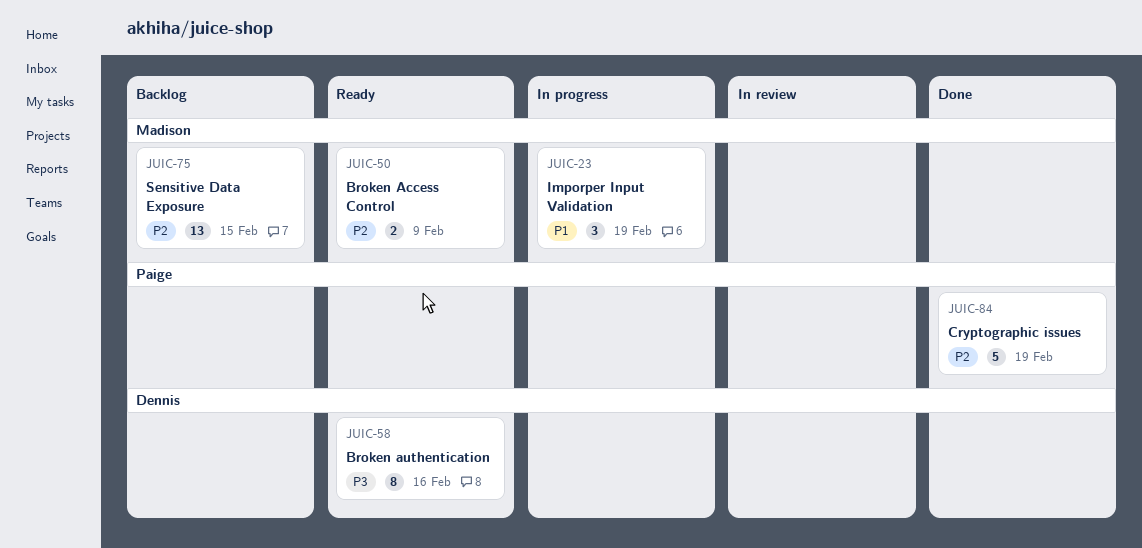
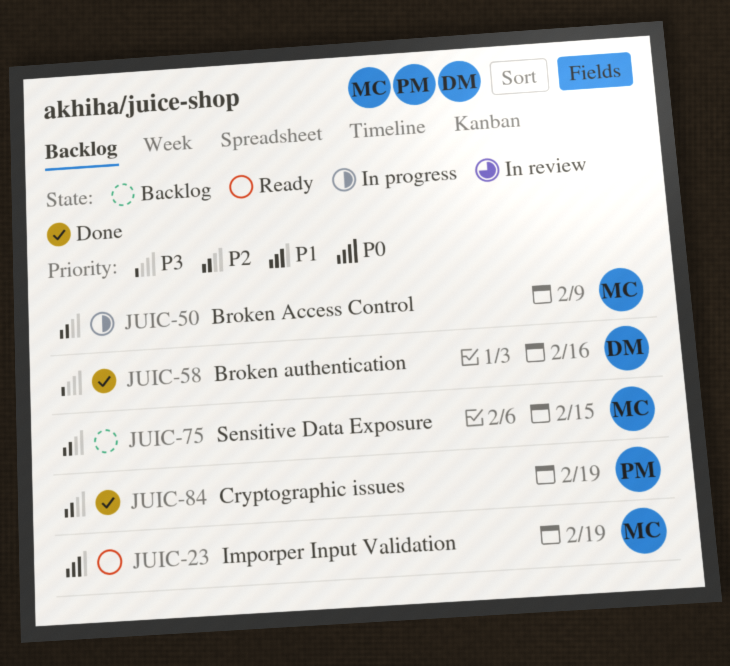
JUIC-23, status: In progress -> Ready
JUIC-50, status: Ready -> In progress
JUIC-58, status: Ready -> Done

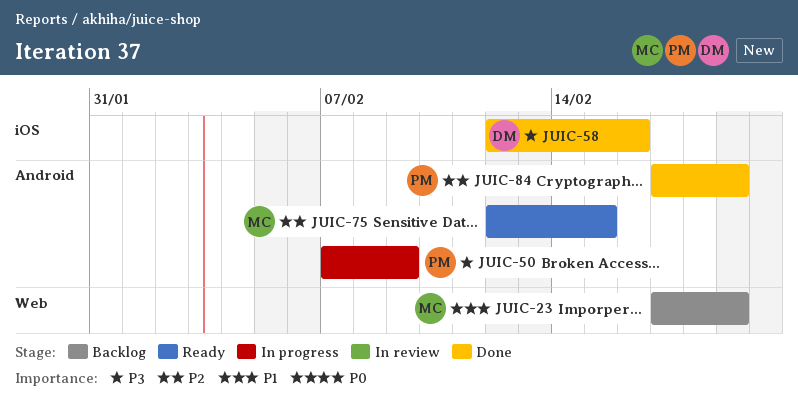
JUIC-23, status: Ready -> Backlog
JUIC-50, owner: MC -> PM
JUIC-50, priority: P2 -> P3
JUIC-75, status: Backlog -> Ready

